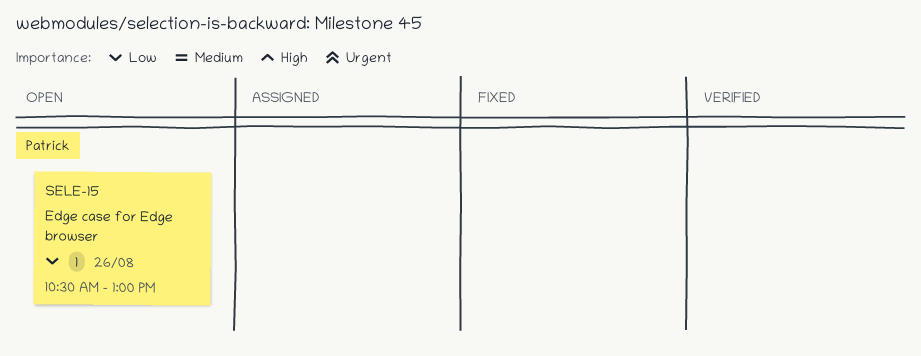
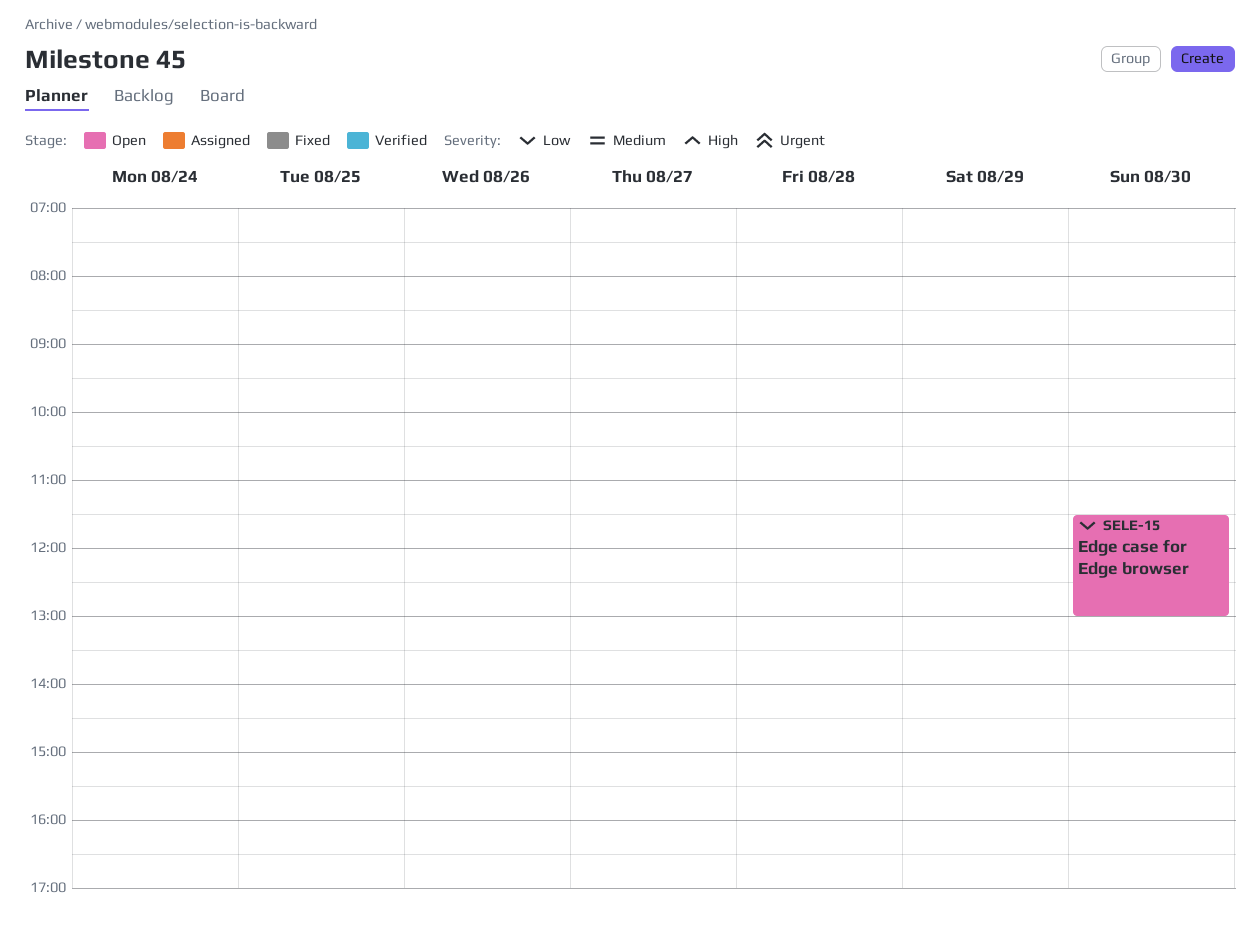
SELE-15, day: Aug 26 -> Aug 30
SELE-15, begins: 10:30 -> 11:30

